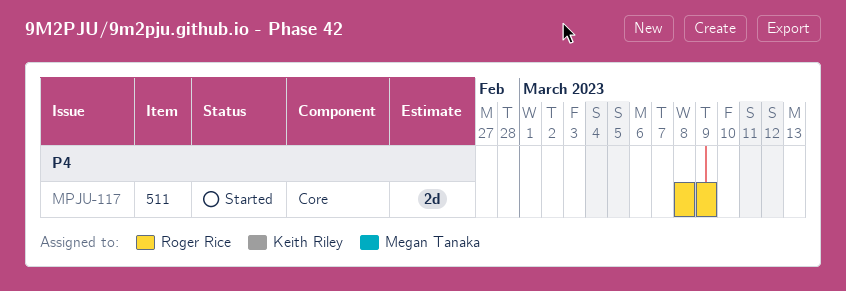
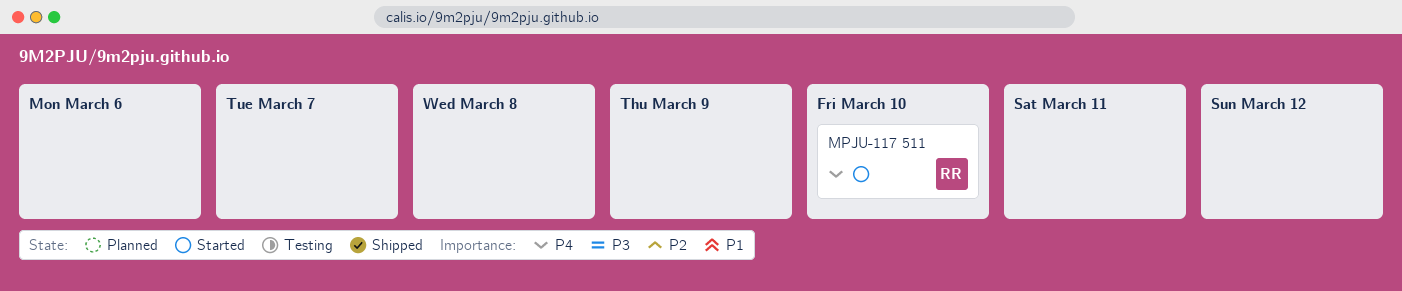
MPJU-117, due: Mar 9 -> Mar 10

